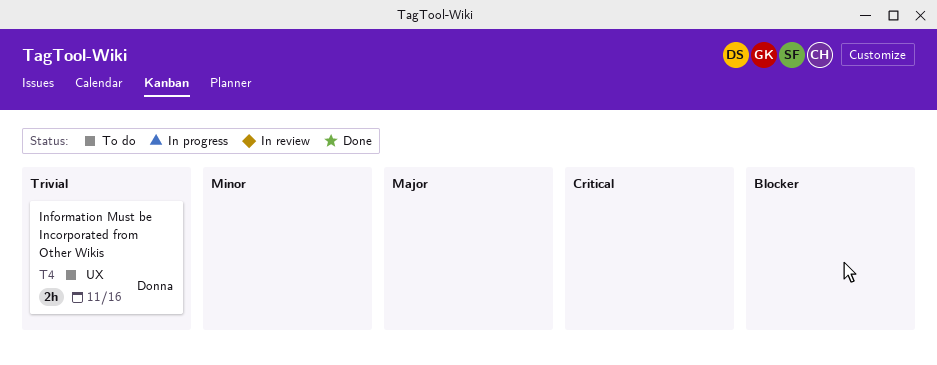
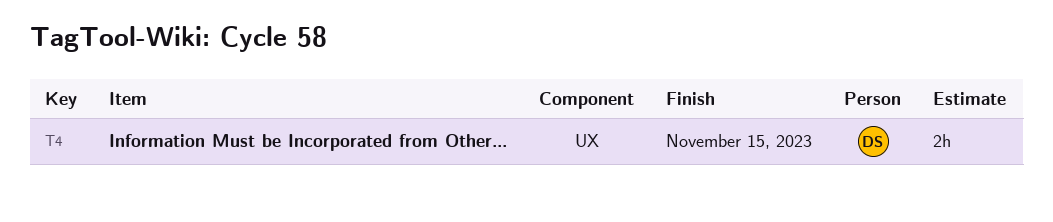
T4, due: Nov 16 -> Nov 15

